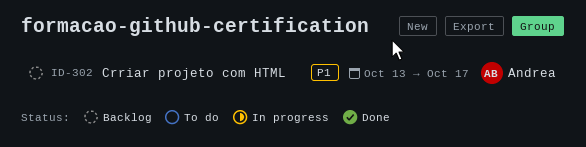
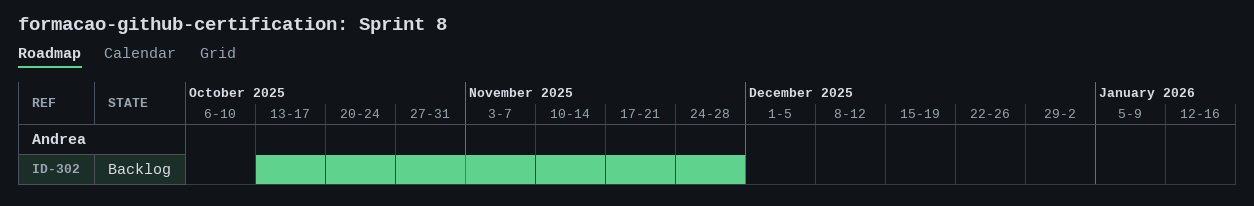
ID-302, due: Oct 17 -> Nov 28

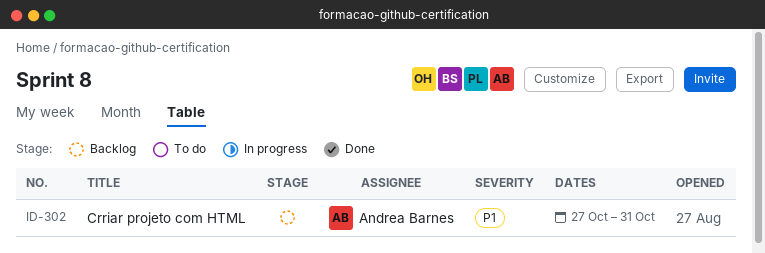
ID-302, start: Oct 13 -> Oct 27
ID-302, due: Nov 28 -> Oct 31

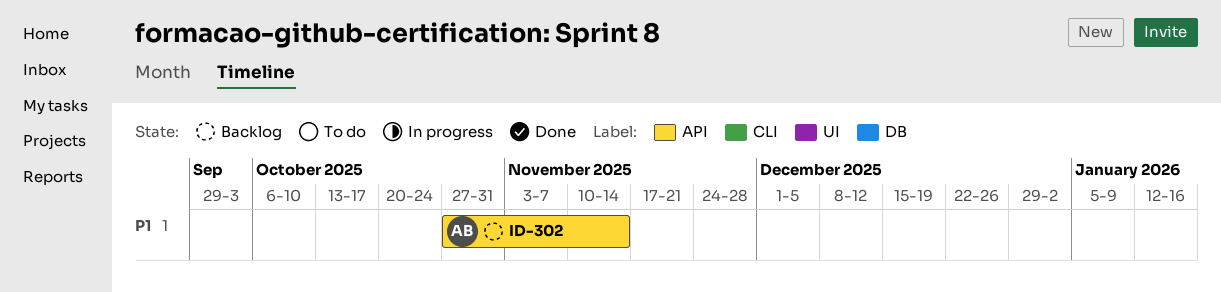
ID-302, due: Oct 31 -> Nov 14

